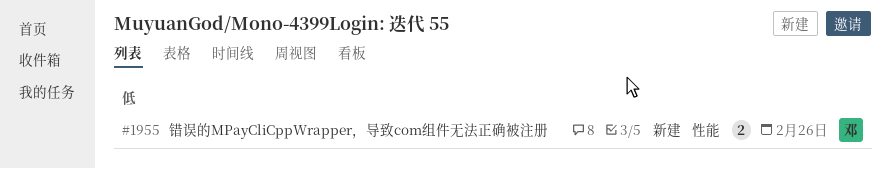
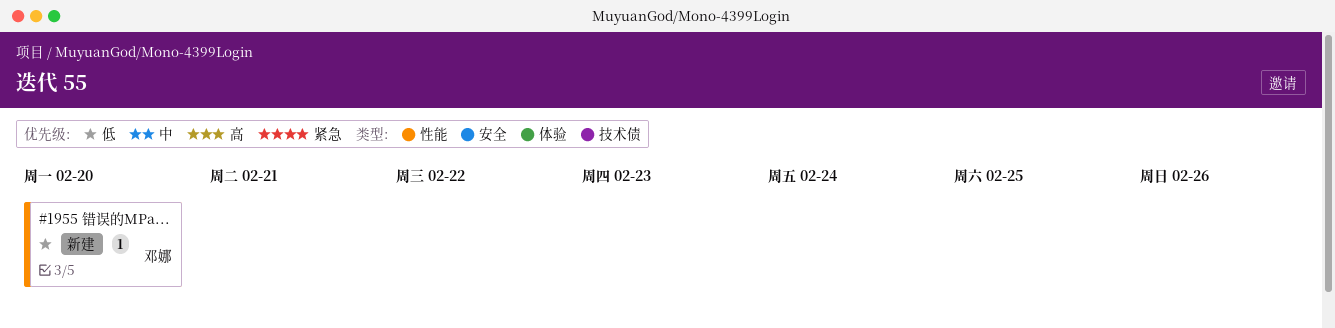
#1955, estimate: 2 -> 1
#1955, due: Feb 26 -> Feb 20

